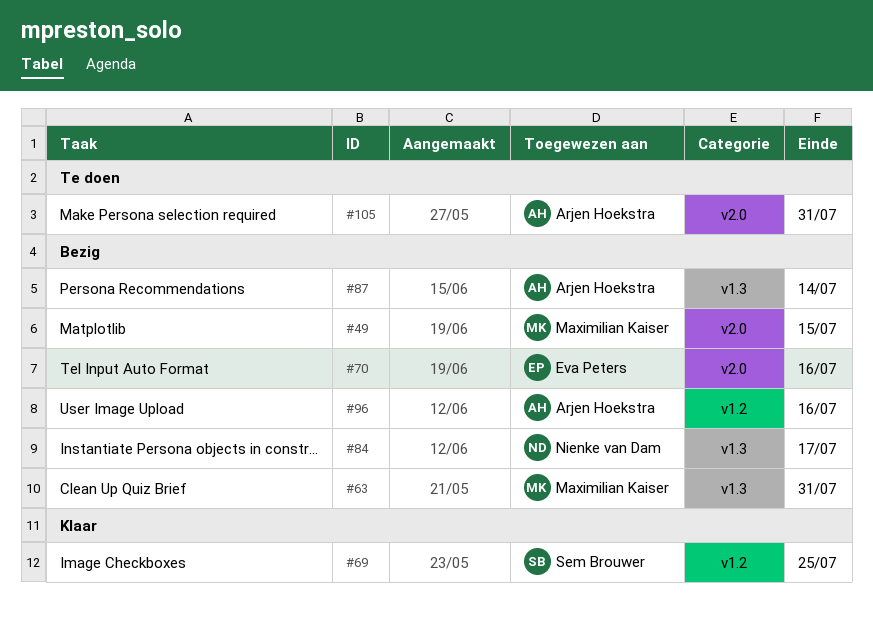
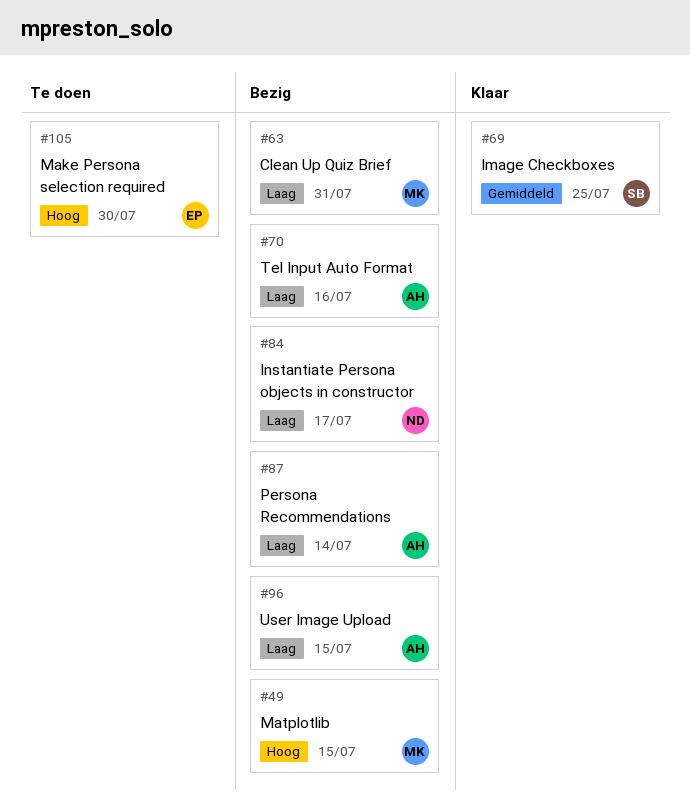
#70, owner: Eva Peters -> Arjen Hoekstra
#96, due: Jul 16 -> Jul 15
#105, owner: Arjen Hoekstra -> Eva Peters
#105, due: Jul 31 -> Jul 30

